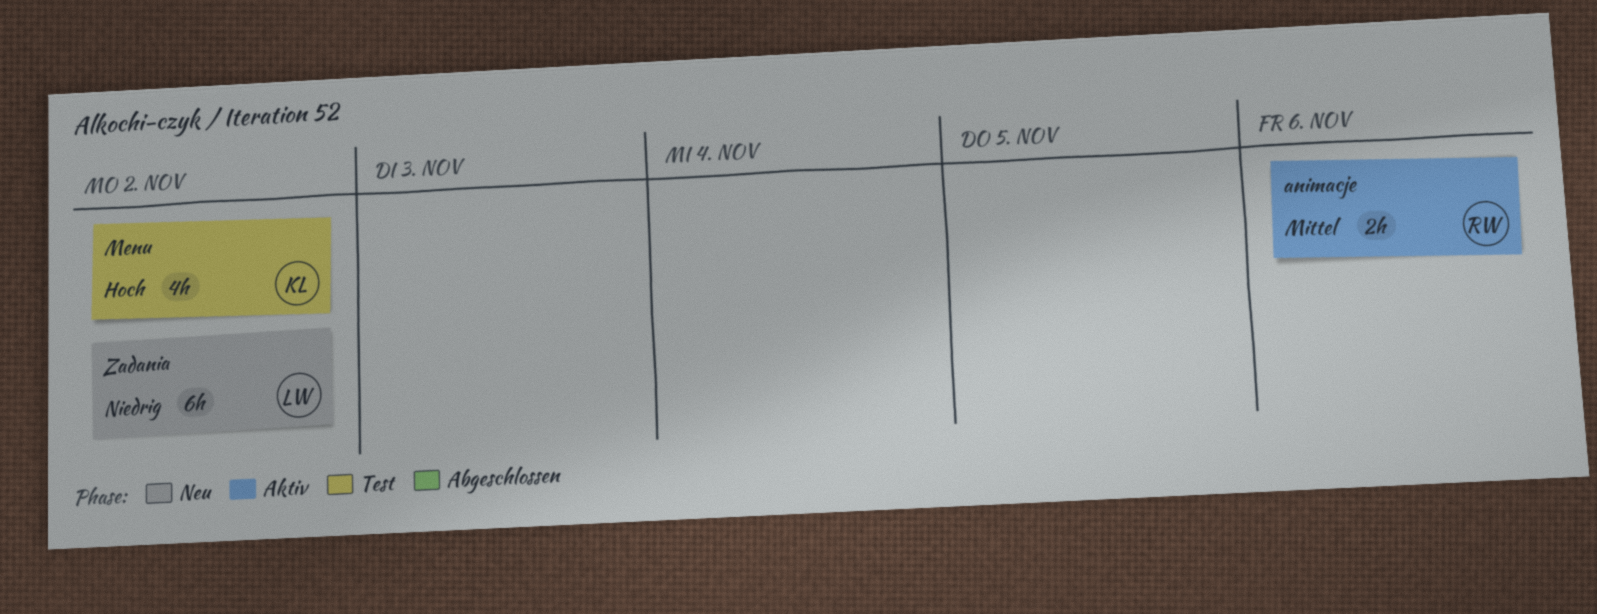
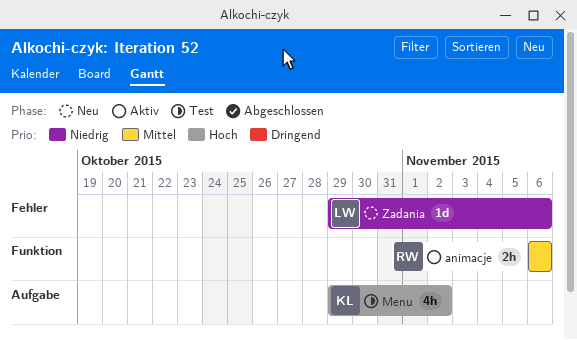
Zadania, estimate: 6h -> 1d
Zadania, due: Nov 2 -> Nov 6

